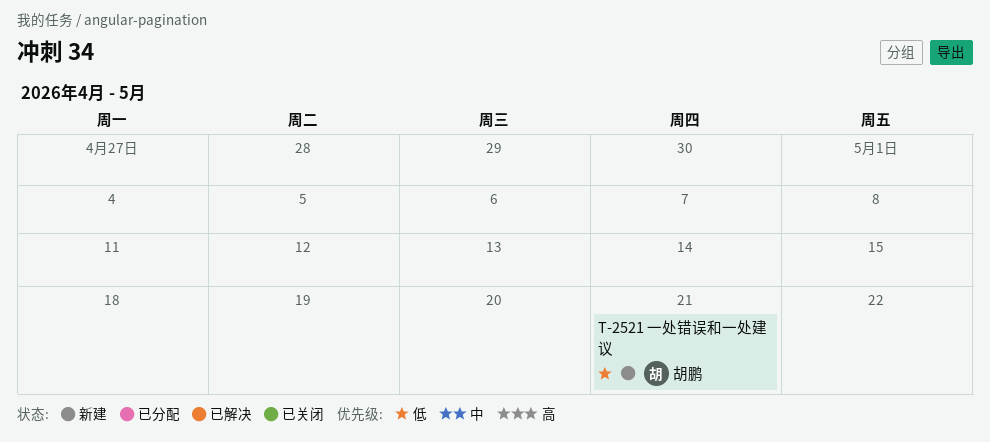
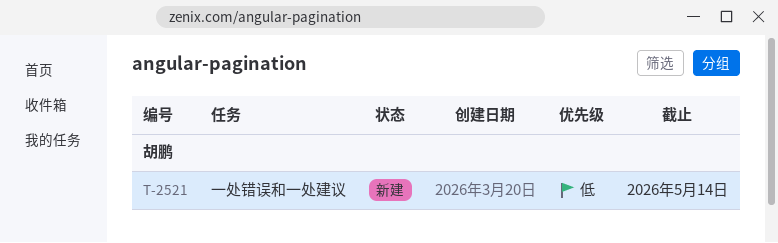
T-2521, due: May 21 -> May 14

